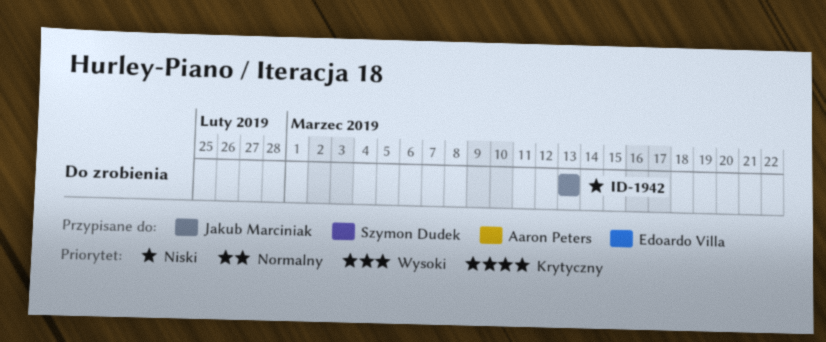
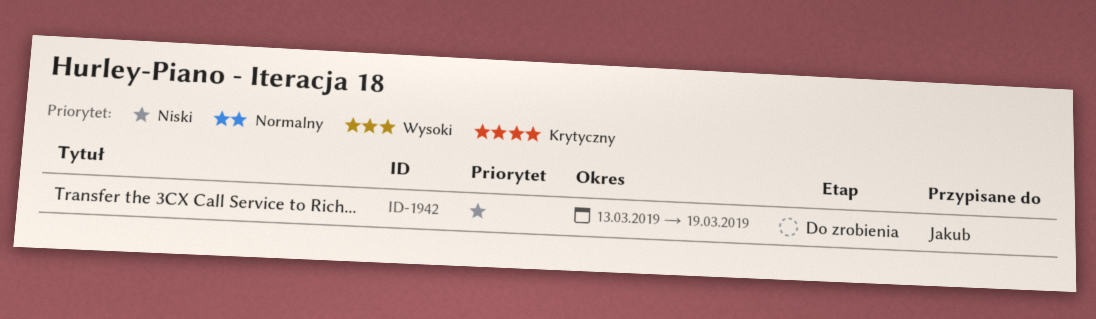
ID-1942, due: Mar 13 -> Mar 19

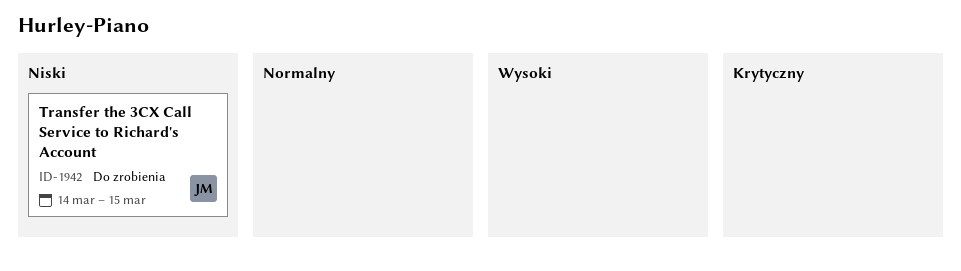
ID-1942, start: Mar 13 -> Mar 14
ID-1942, due: Mar 19 -> Mar 15

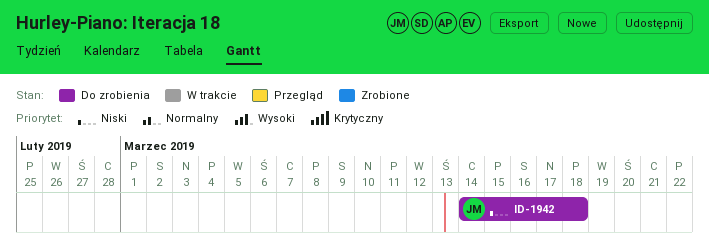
ID-1942, due: Mar 15 -> Mar 18

